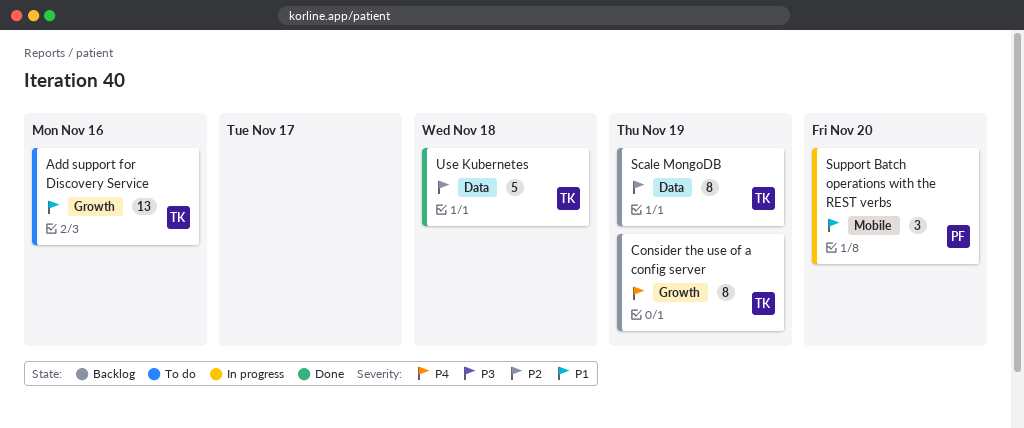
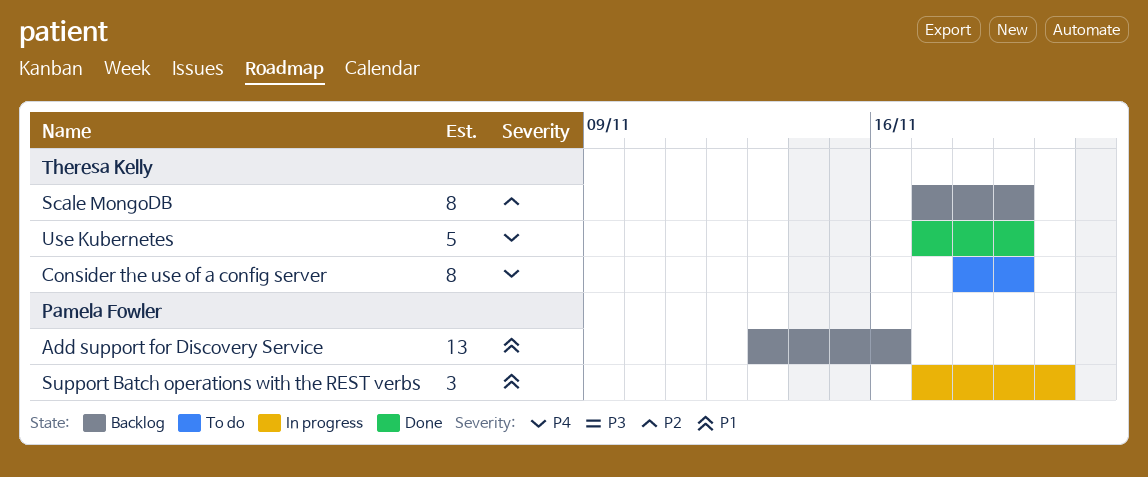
Add support for Discovery Service, status: To do -> Backlog
Add support for Discovery Service, owner: Theresa Kelly -> Pamela Fowler
Consider the use of a config server, status: Backlog -> To do
Use Kubernetes, priority: P2 -> P4
Use Kubernetes, due: Nov 18 -> Nov 19

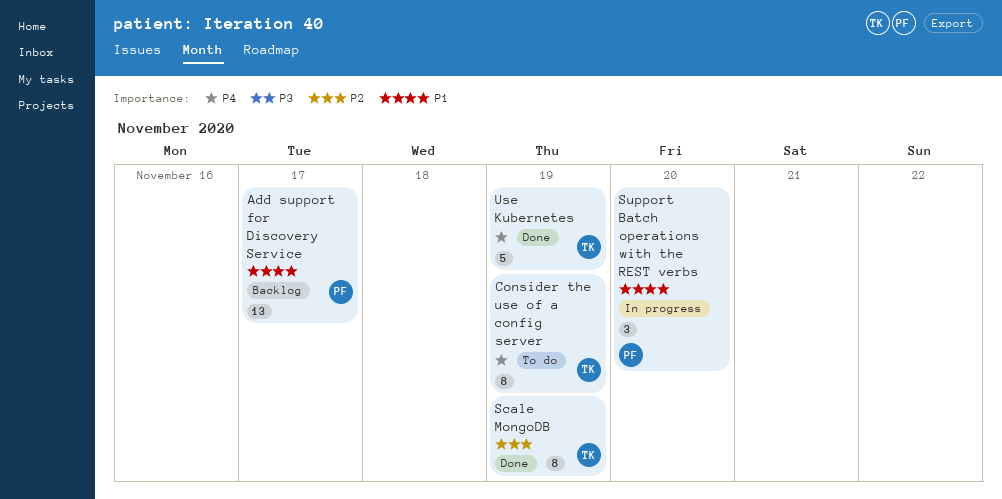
Add support for Discovery Service, due: Nov 16 -> Nov 17
Scale MongoDB, status: Backlog -> Done

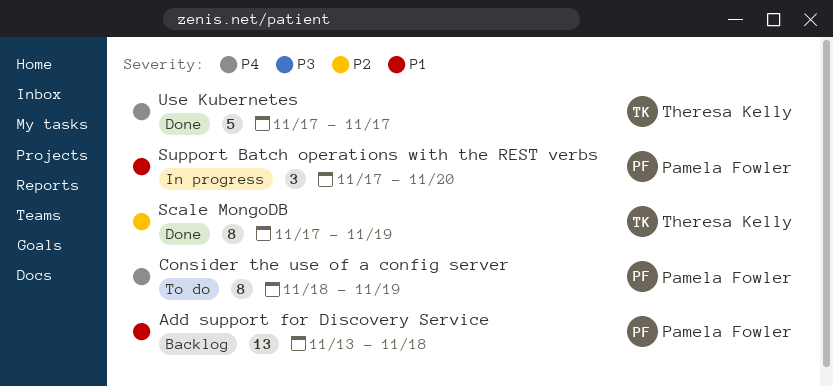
Add support for Discovery Service, due: Nov 17 -> Nov 18
Consider the use of a config server, owner: Theresa Kelly -> Pamela Fowler
Use Kubernetes, due: Nov 19 -> Nov 17

